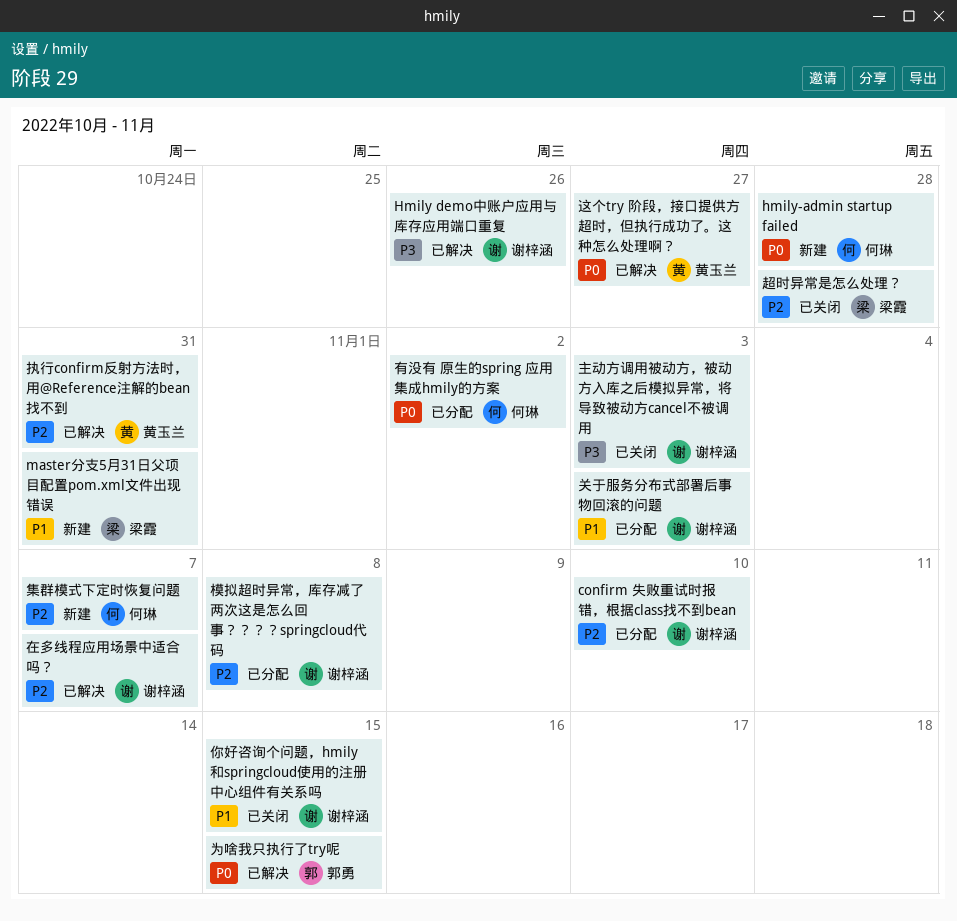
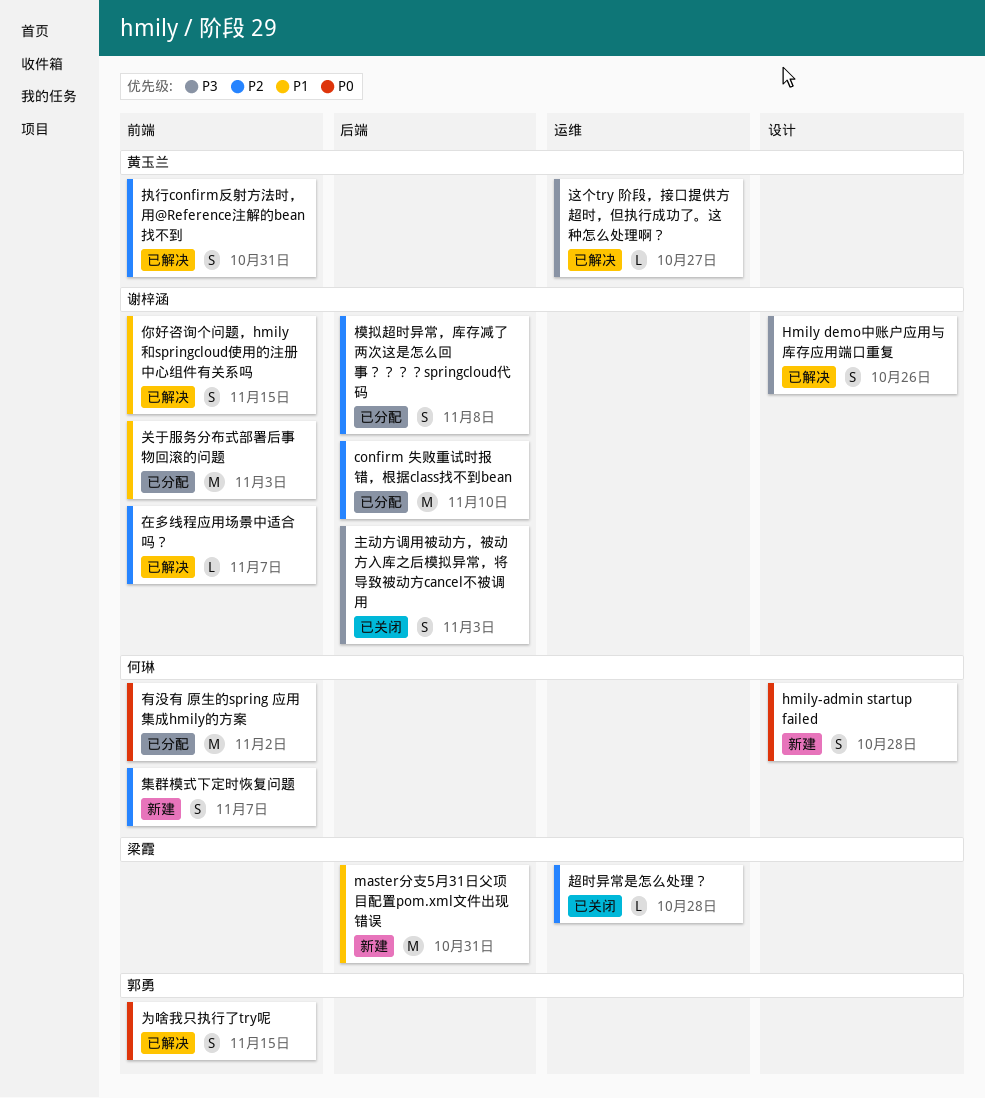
你好咨询个问题，hmily和springcloud使用的注册中心组件有关系吗, status: 已关闭 -> 已解决
这个try 阶段，接口提供方超时，但执行成功了。这种怎么处理啊？, priority: P0 -> P3

